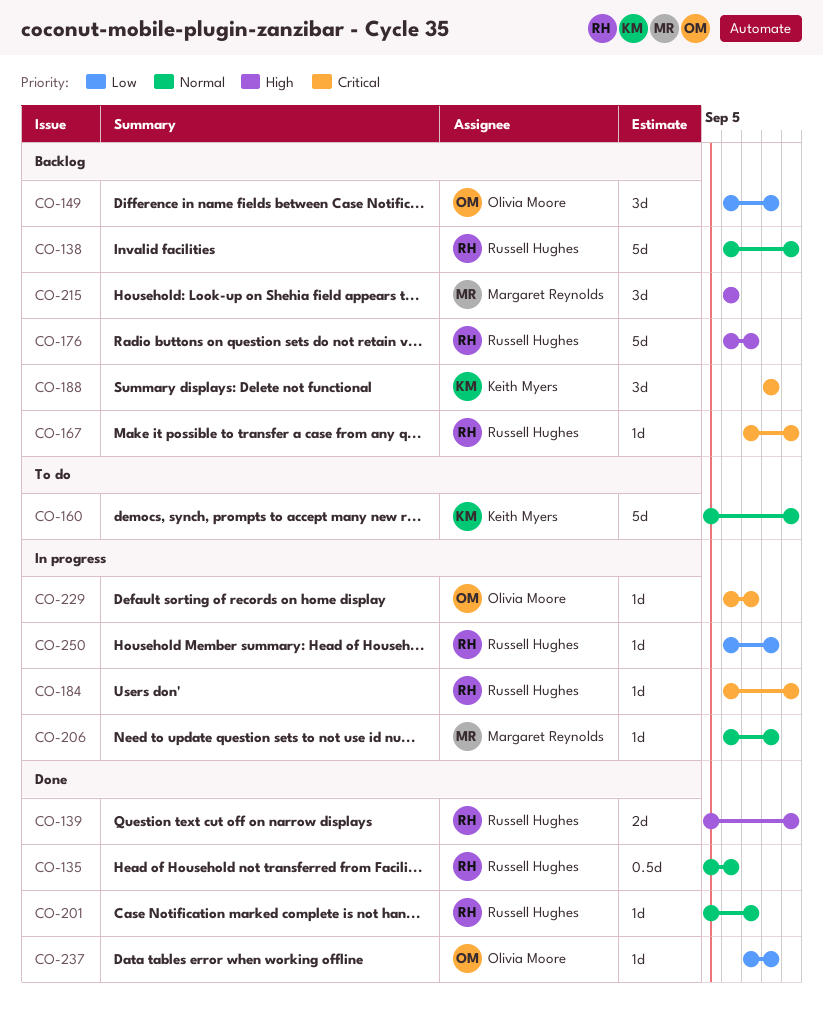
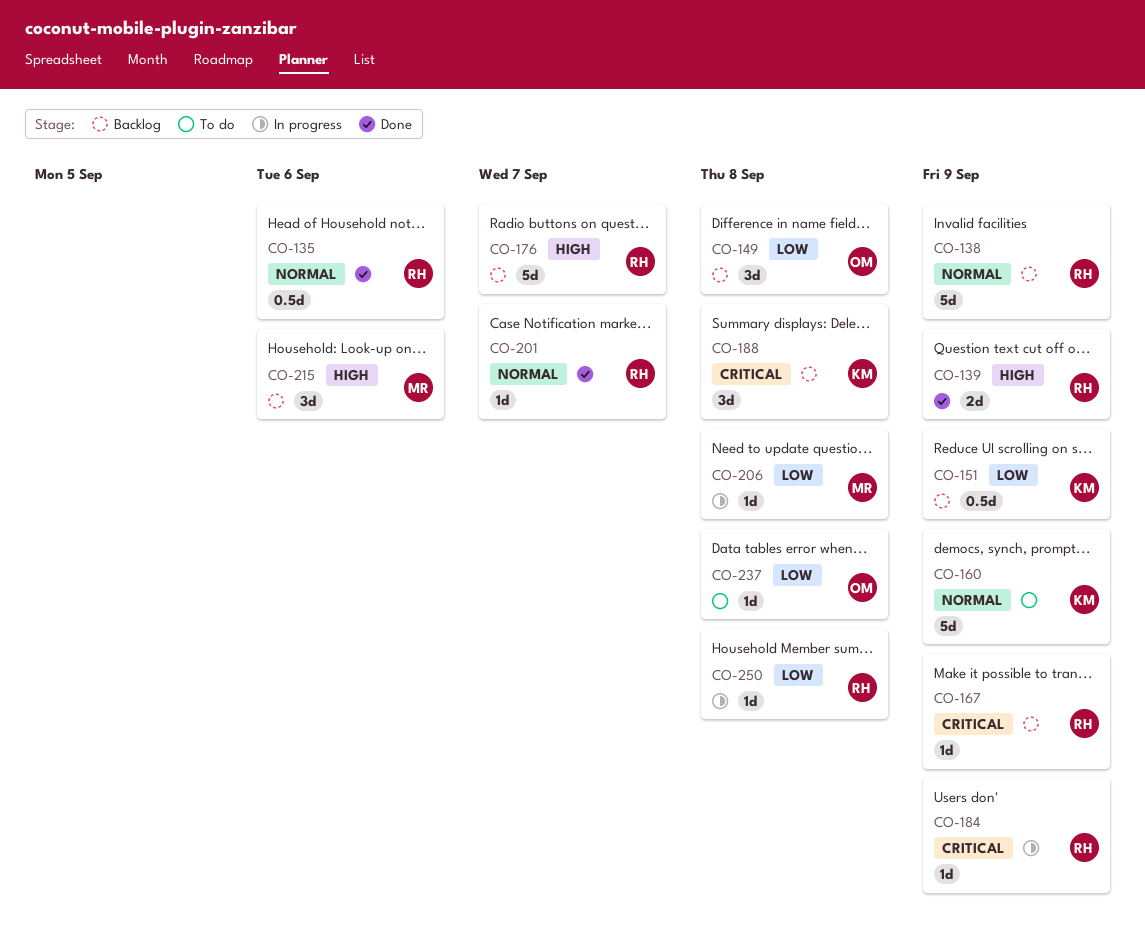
CO-151: none -> present
CO-206, priority: Normal -> Low
CO-229: present -> none
CO-237, status: Done -> To do

